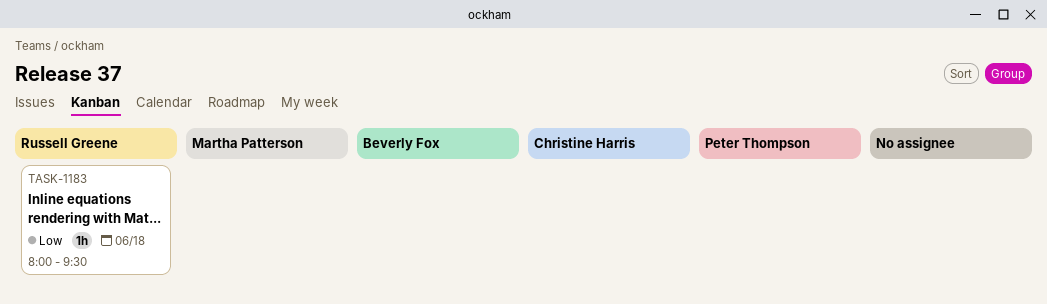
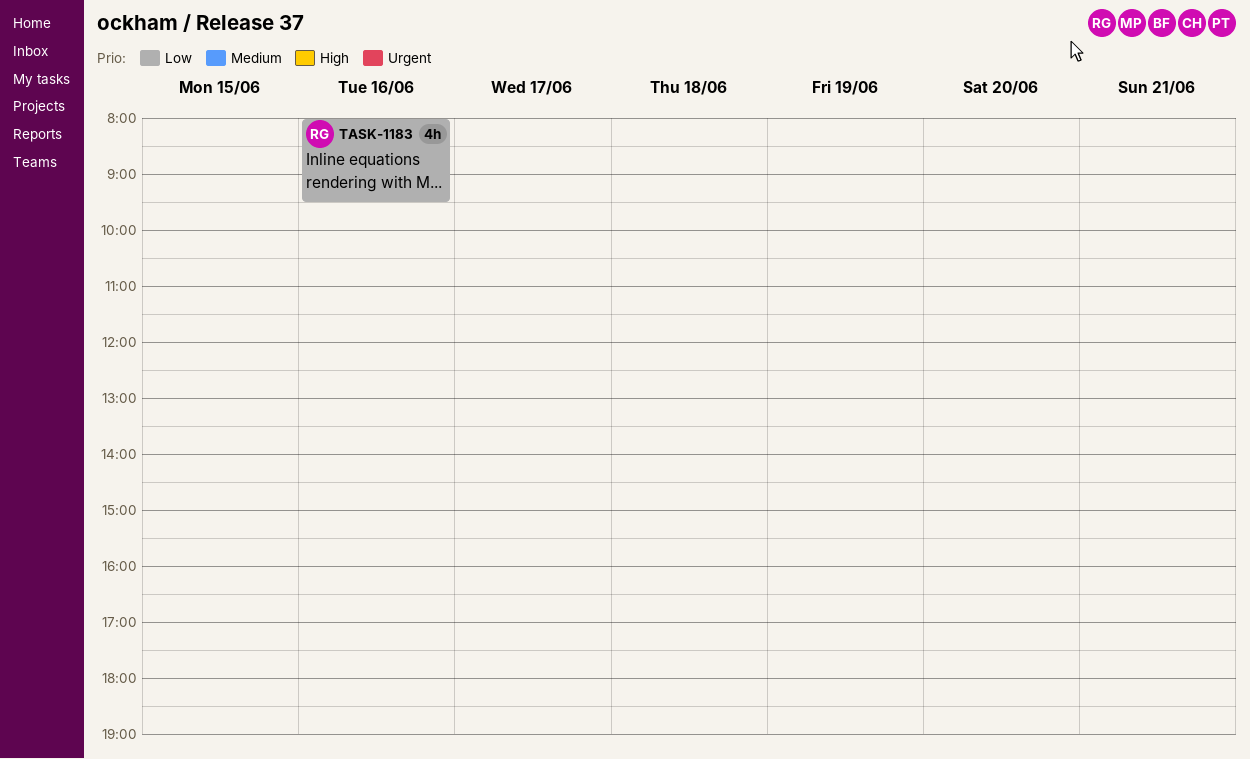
TASK-1183, estimate: 1h -> 4h
TASK-1183, day: Jun 18 -> Jun 16

